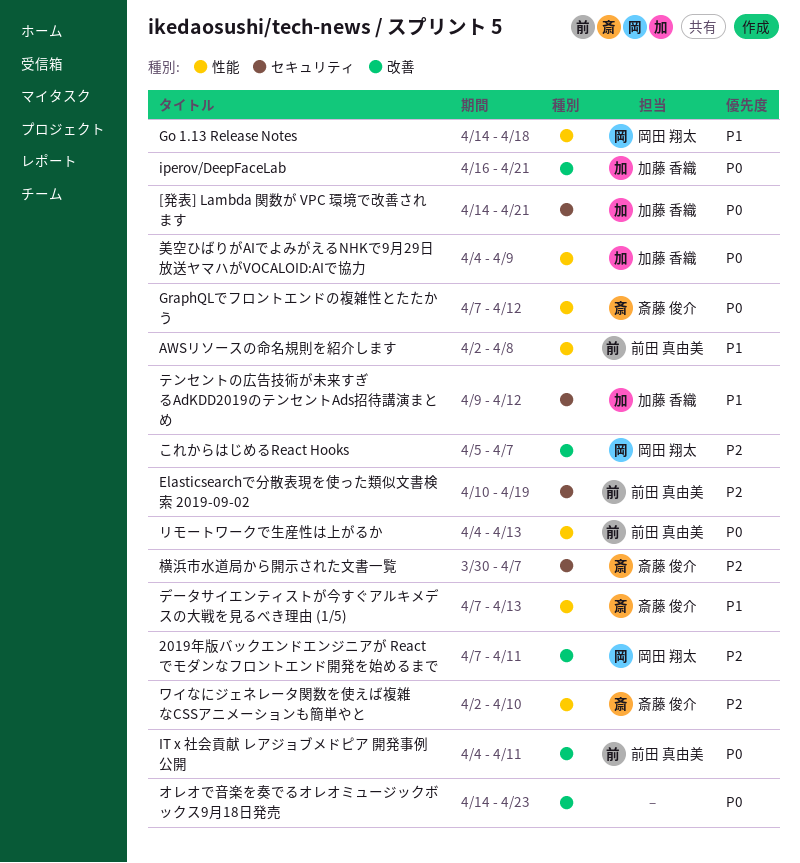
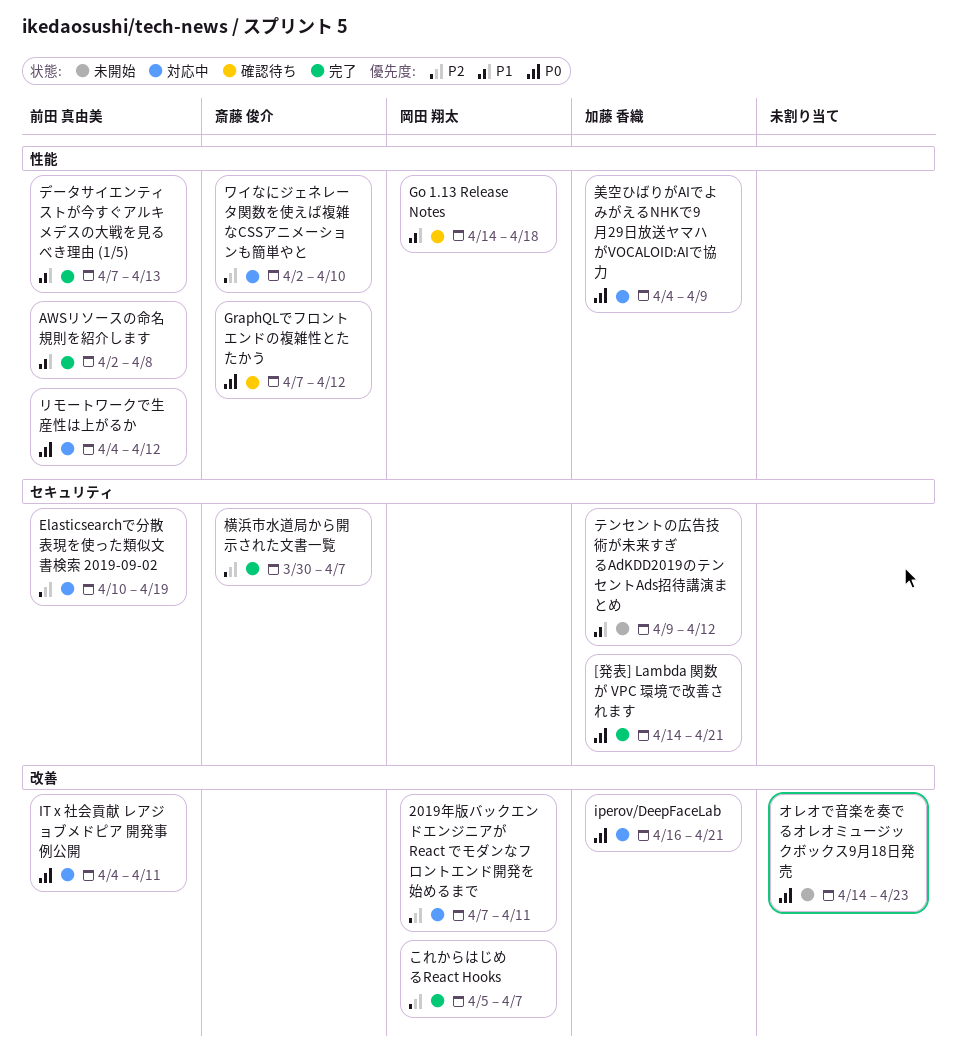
データサイエンティストが今すぐアルキメデスの大戦を見るべき理由 (1/5), owner: 斎藤 俊介 -> 前田 真由美
リモートワークで生産性は上がるか, due: Apr 13 -> Apr 12

